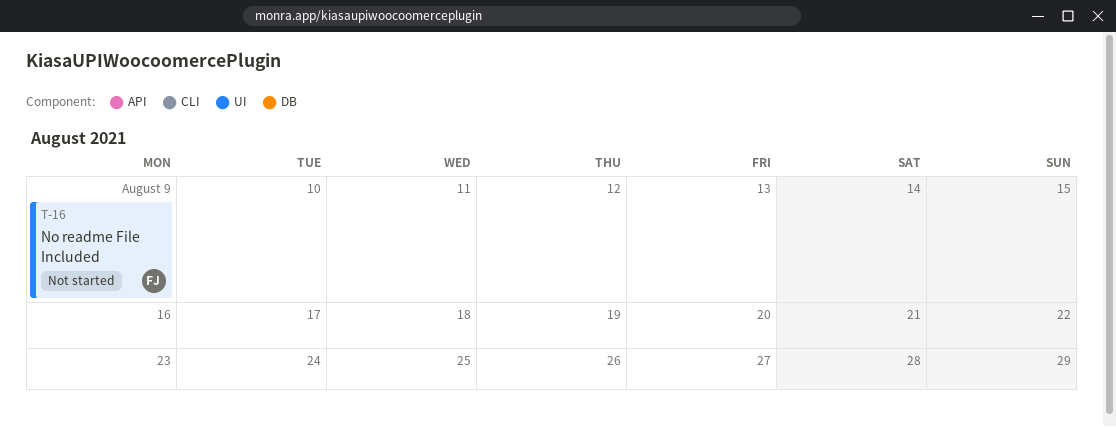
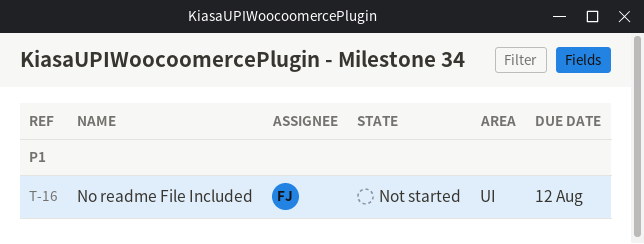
T-16, due: Aug 9 -> Aug 12

